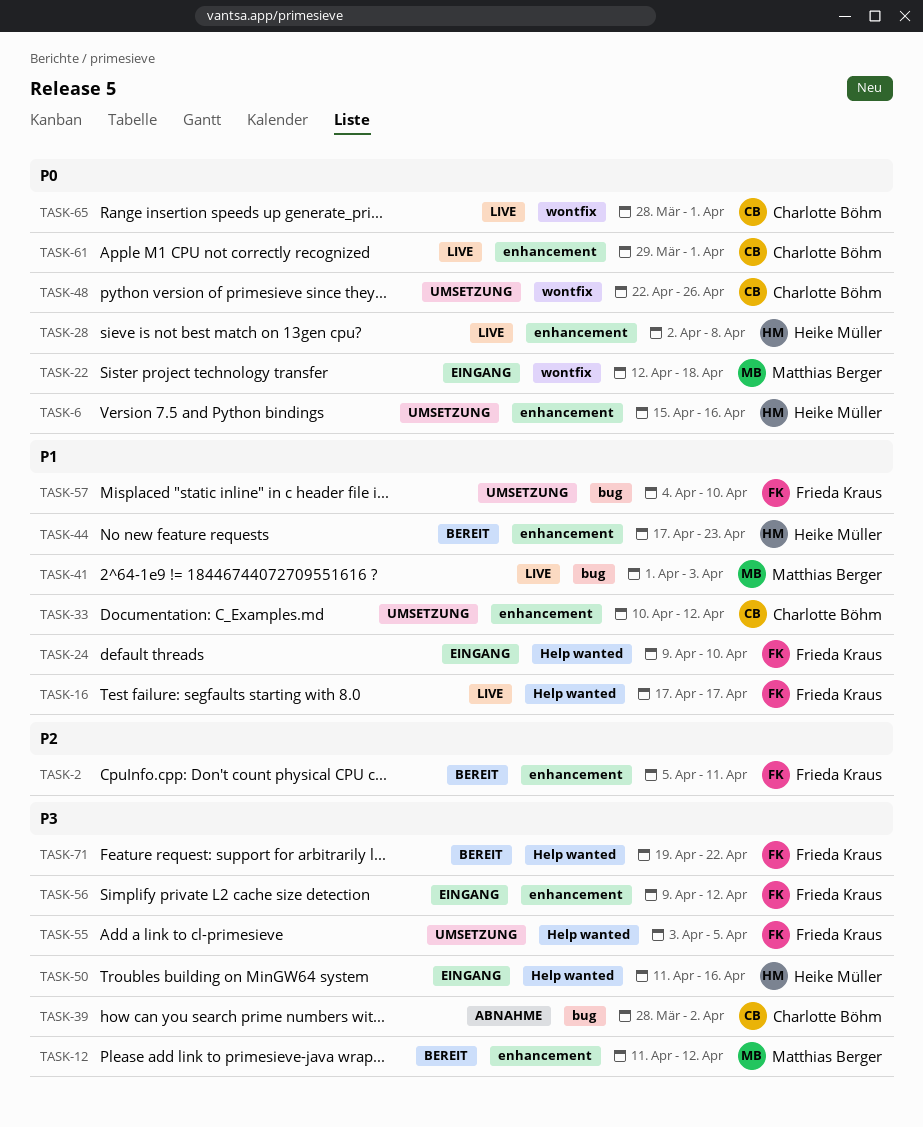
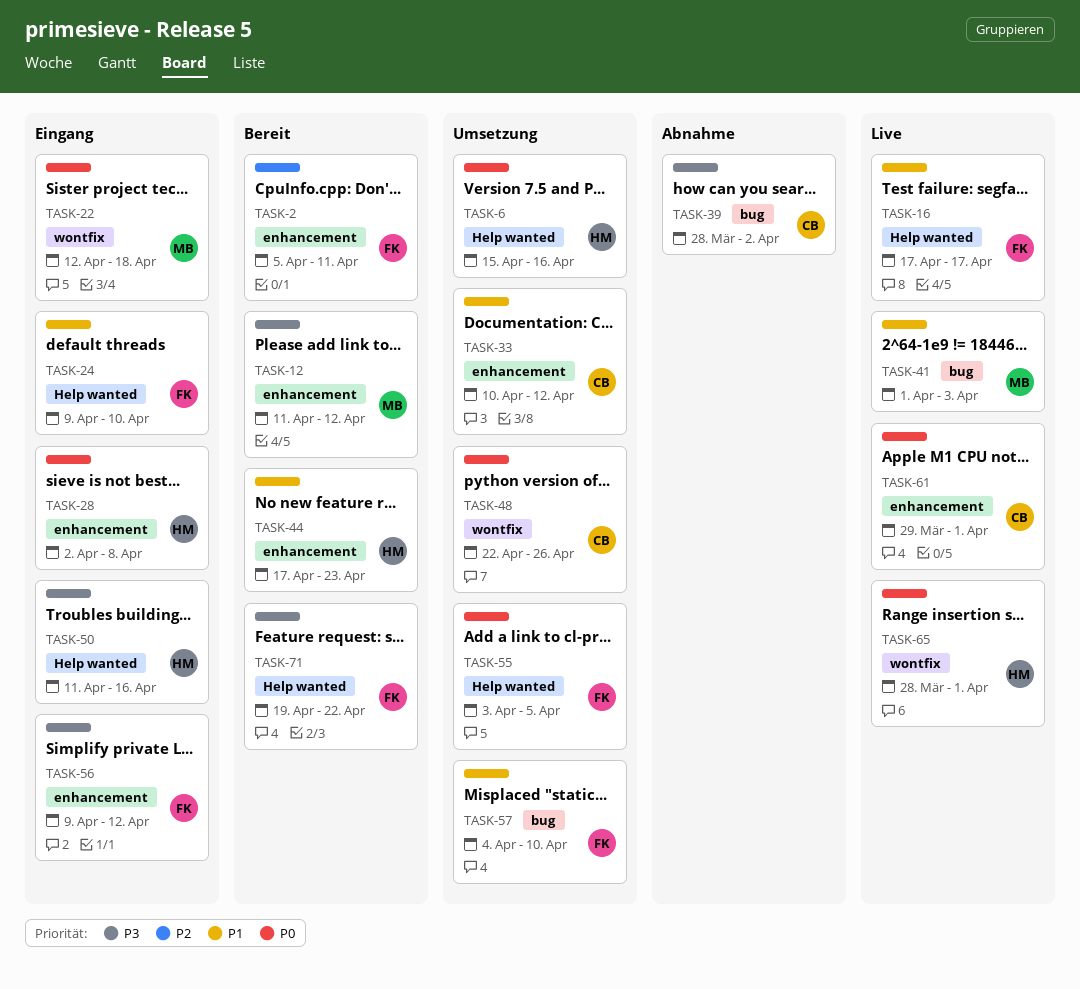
TASK-6, label: enhancement -> Help wanted
TASK-28, status: Live -> Eingang
TASK-55, priority: P3 -> P0
TASK-65, owner: Charlotte Böhm -> Heike Müller

